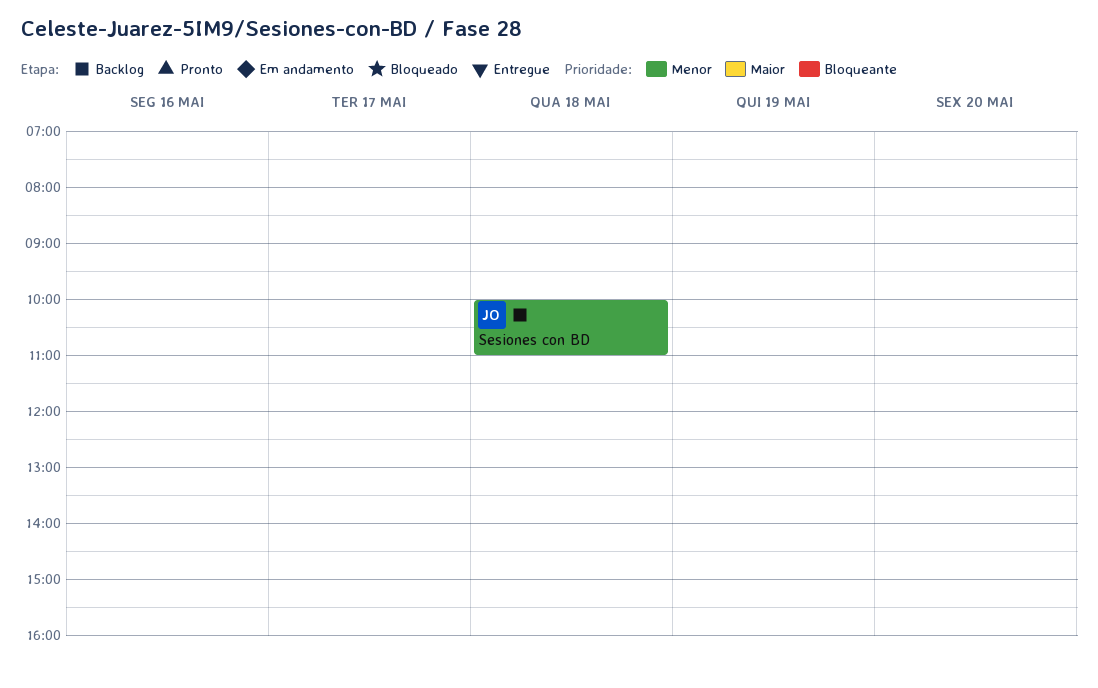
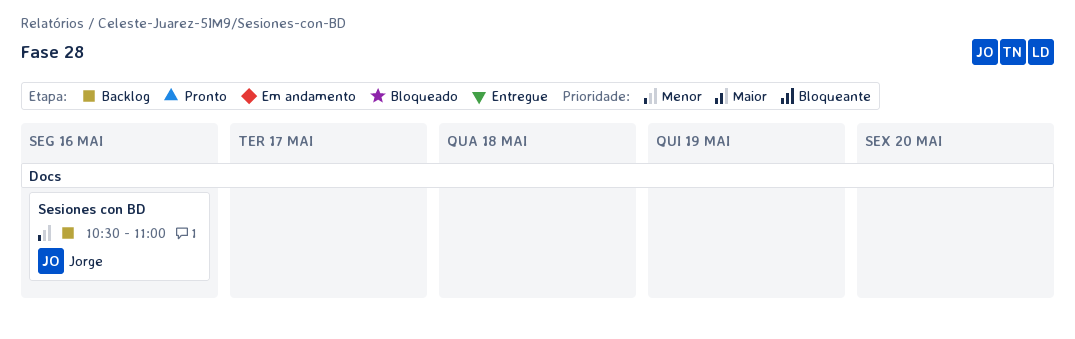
Sesiones con BD, day: May 18 -> May 16
Sesiones con BD, begins: 10:00 -> 10:30

